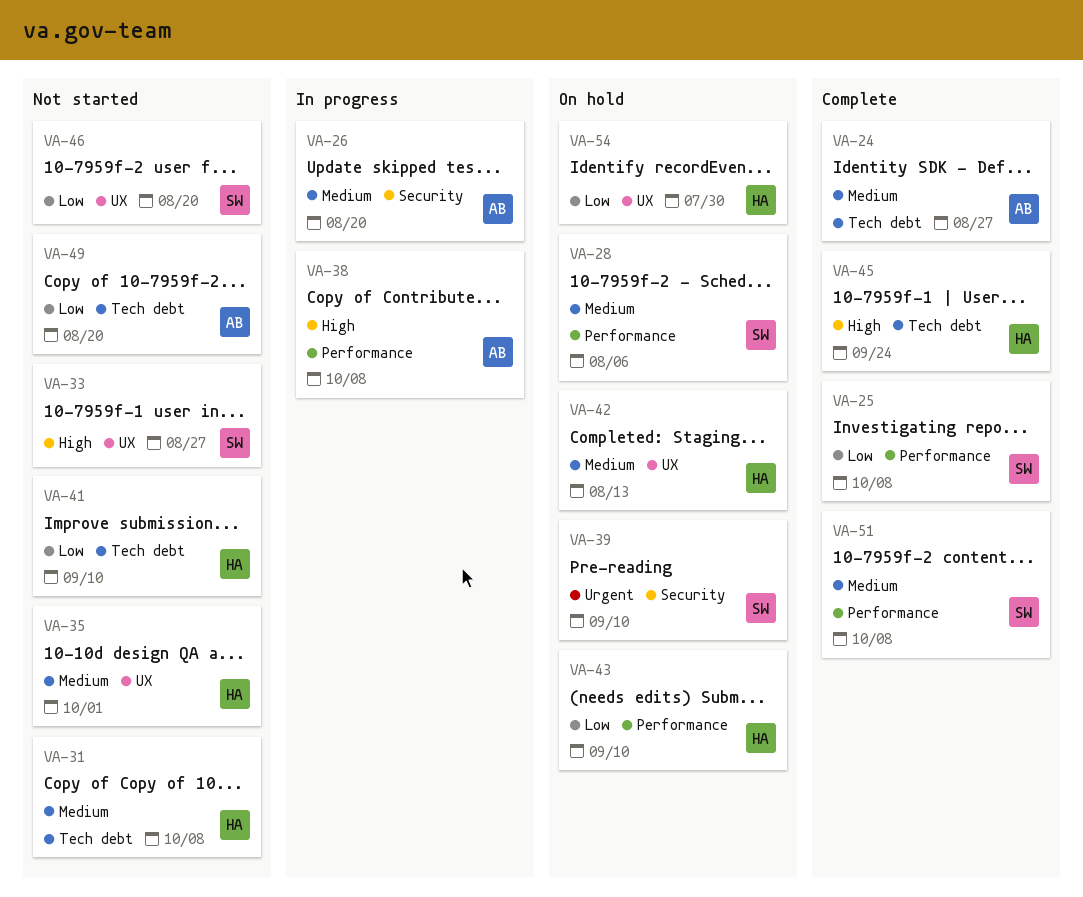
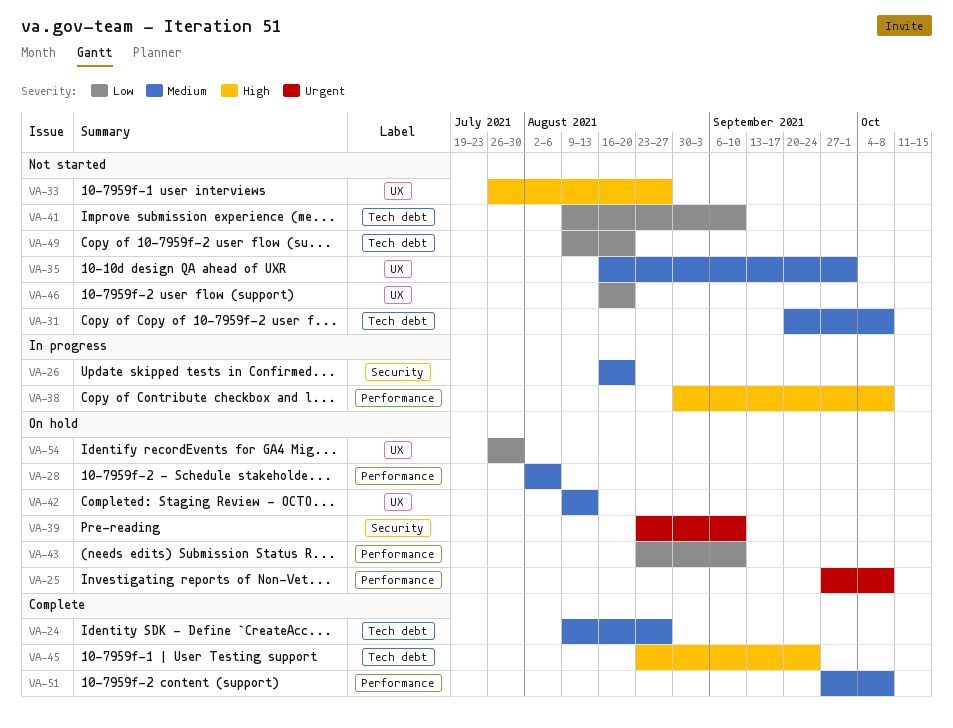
VA-25, status: Complete -> On hold
VA-25, priority: Low -> Urgent

